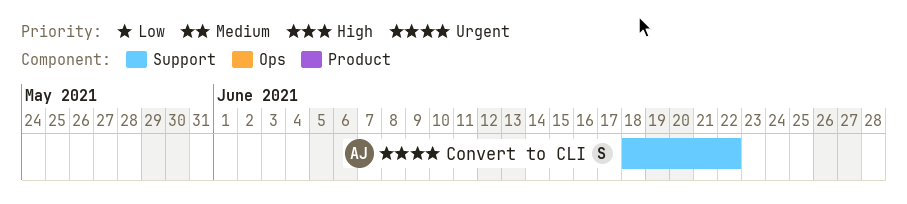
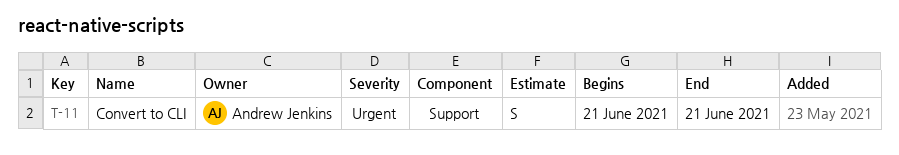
Convert to CLI, start: Jun 18 -> Jun 21
Convert to CLI, due: Jun 22 -> Jun 21

